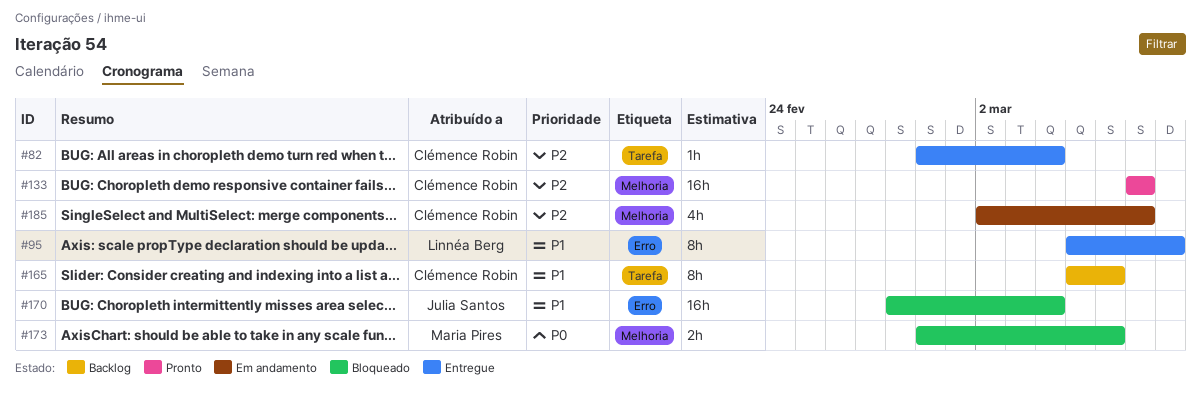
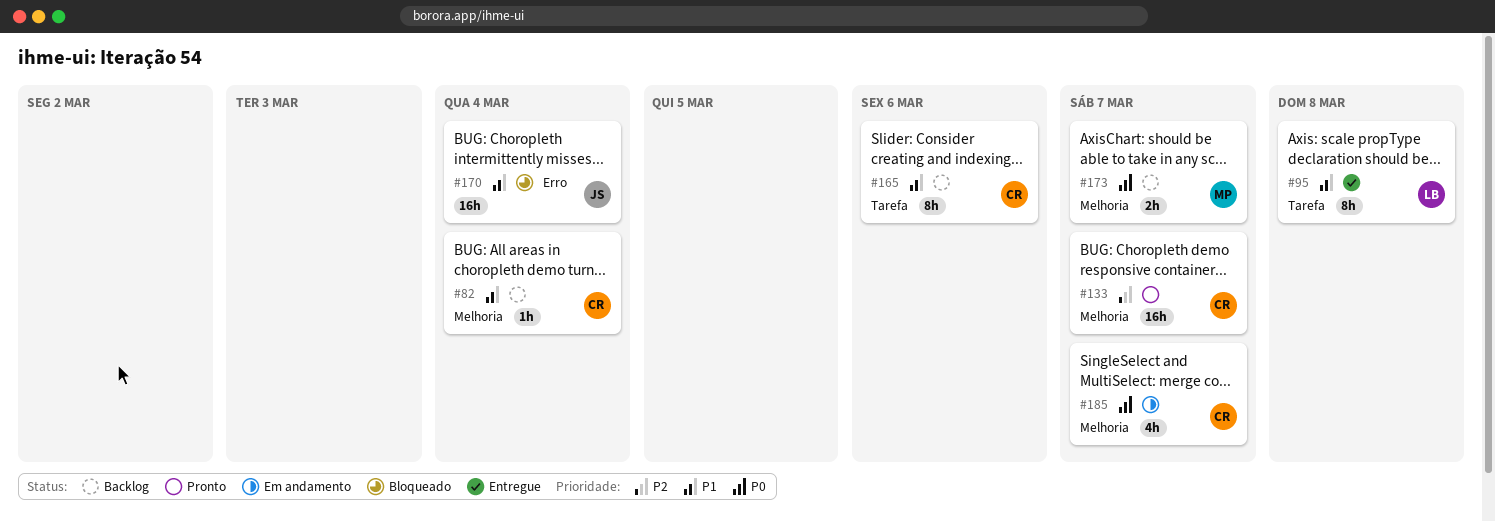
#82, status: Entregue -> Backlog
#82, priority: P2 -> P1
#82, label: Tarefa -> Melhoria
#95, label: Erro -> Tarefa
#173, status: Bloqueado -> Backlog
#173, due: Mar 6 -> Mar 7
#185, priority: P2 -> P0

